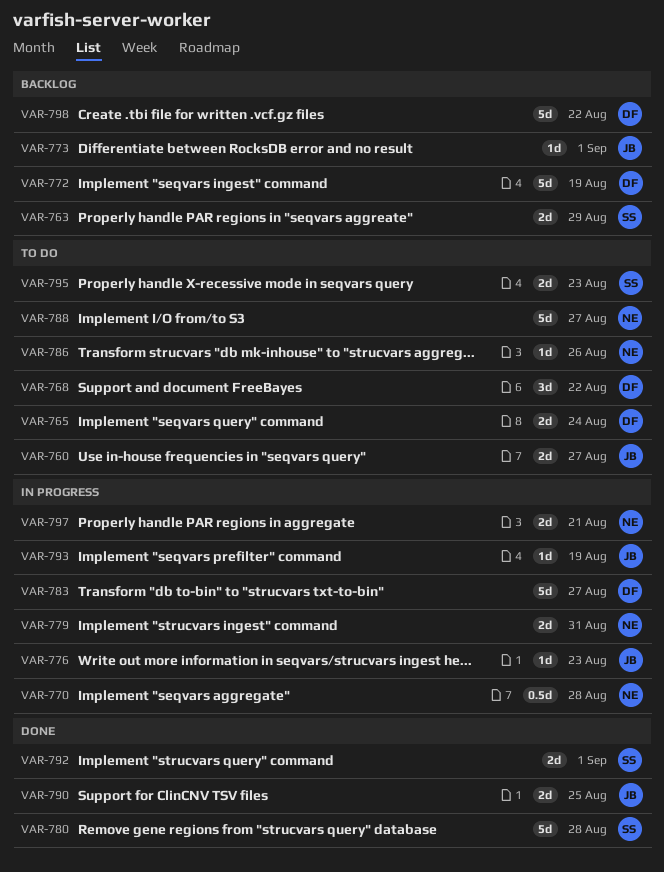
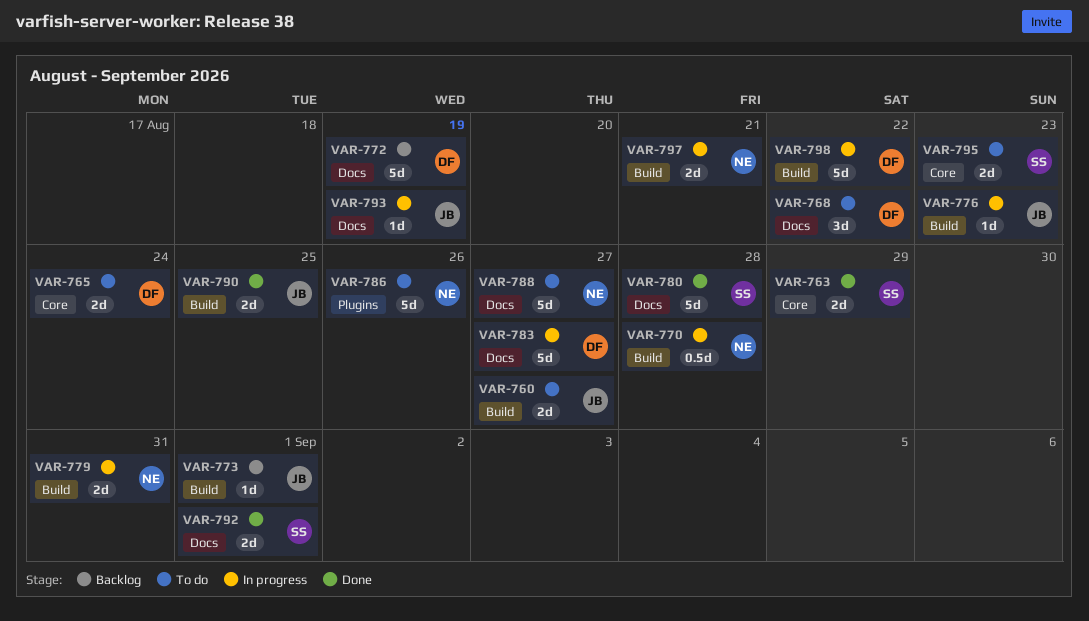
VAR-763, status: Backlog -> Done
VAR-786, estimate: 1d -> 5d
VAR-798, status: Backlog -> In progress

